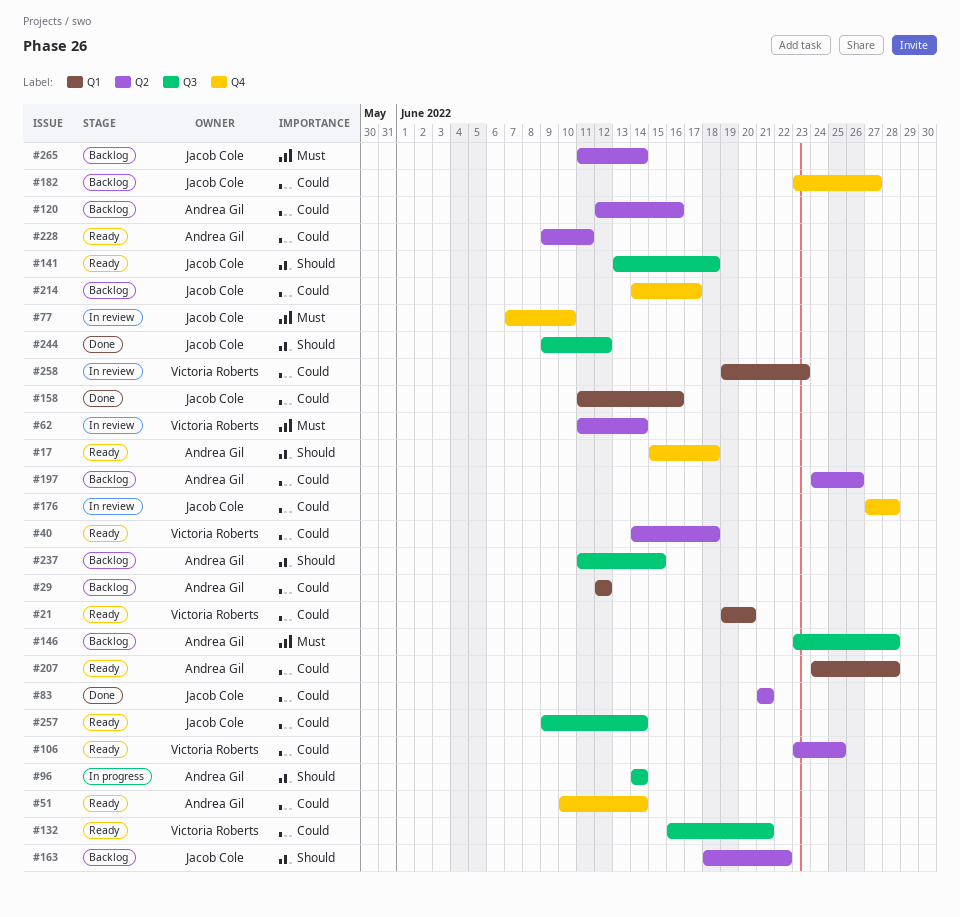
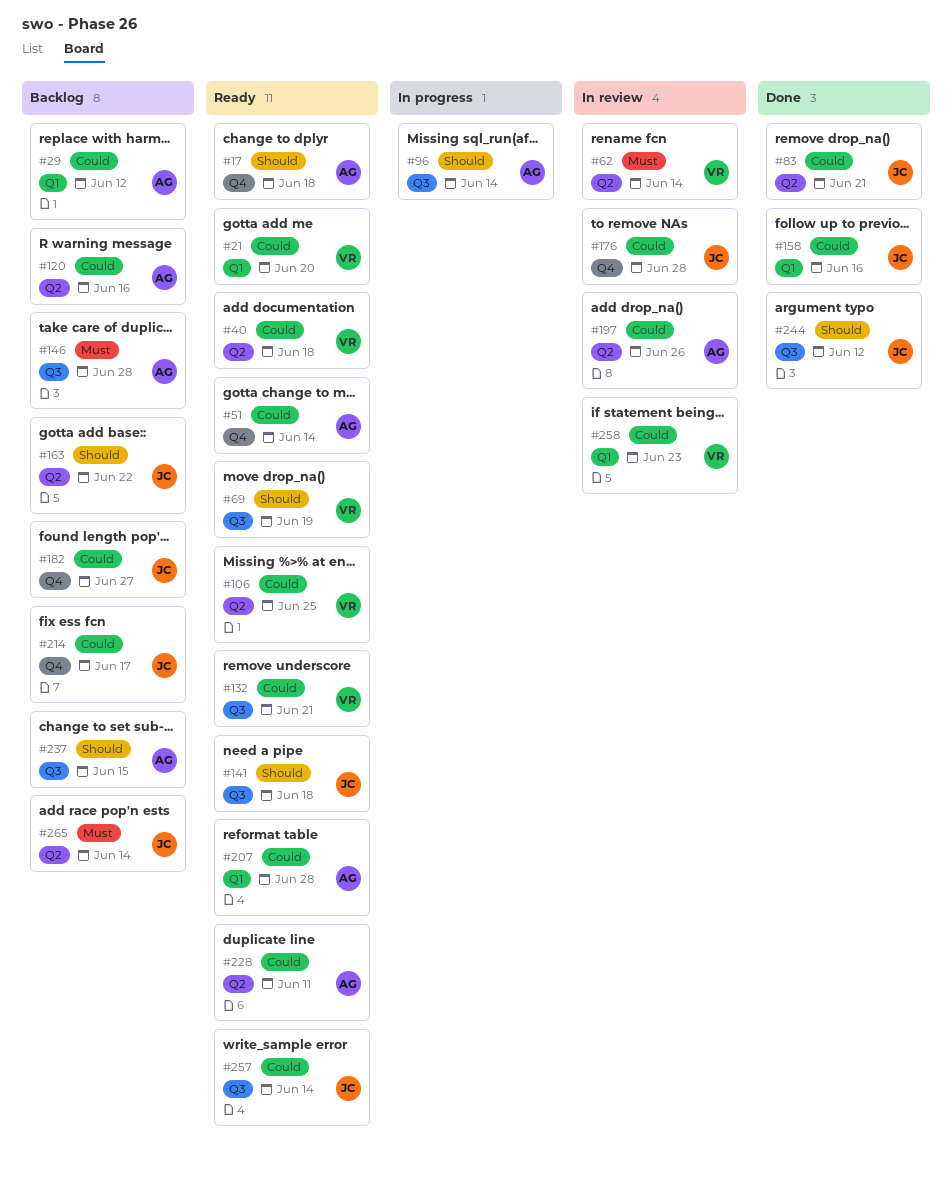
#69: none -> present
#77: present -> none
#197, status: Backlog -> In review

